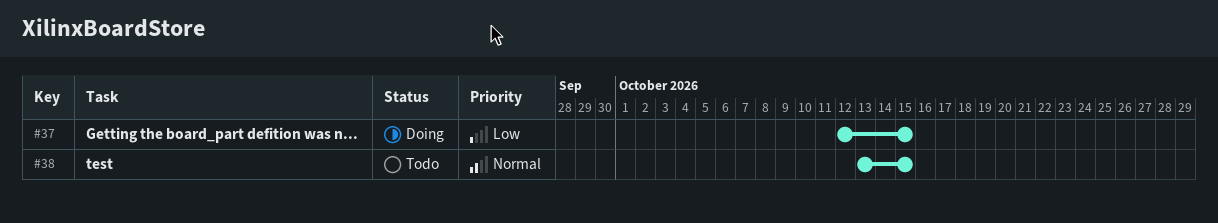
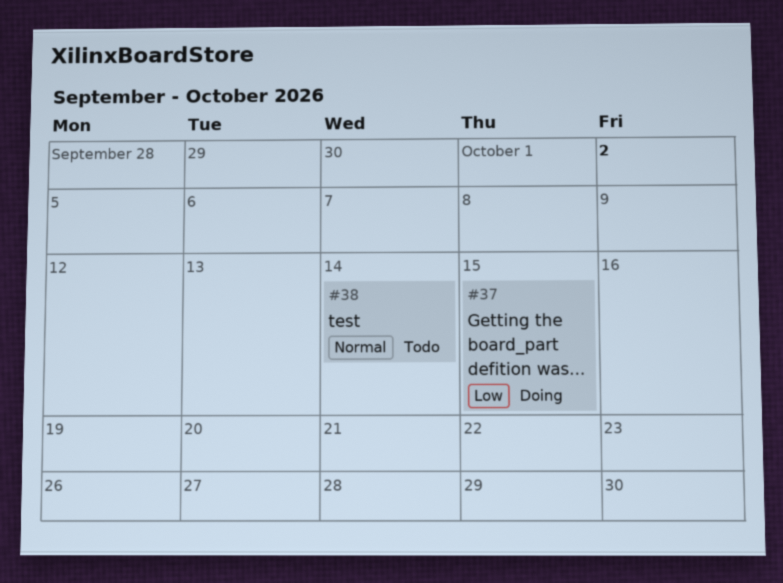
#38, due: Oct 15 -> Oct 14

